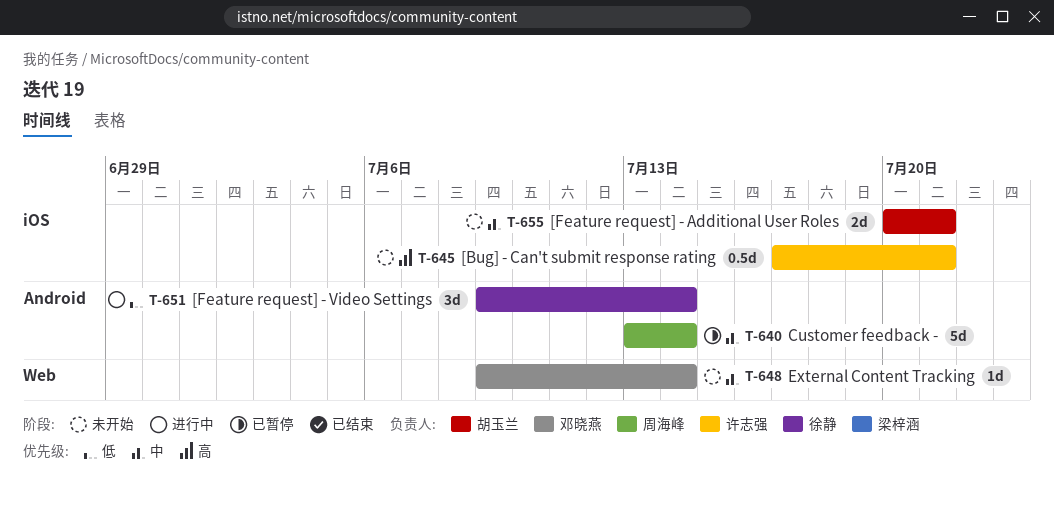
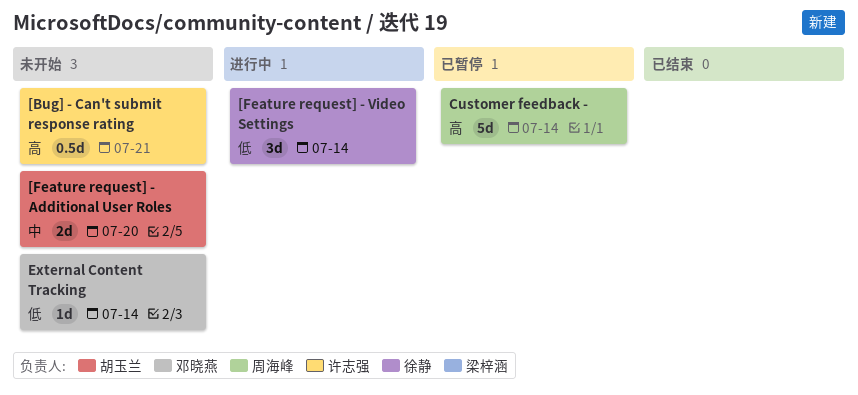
[Feature request] - Additional User Roles, due: Jul 21 -> Jul 20
Customer feedback -, priority: 中 -> 高
External Content Tracking, priority: 中 -> 低

